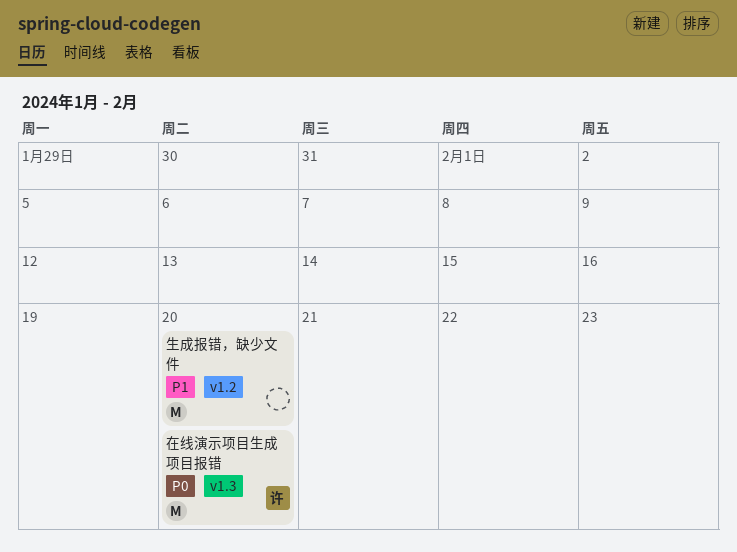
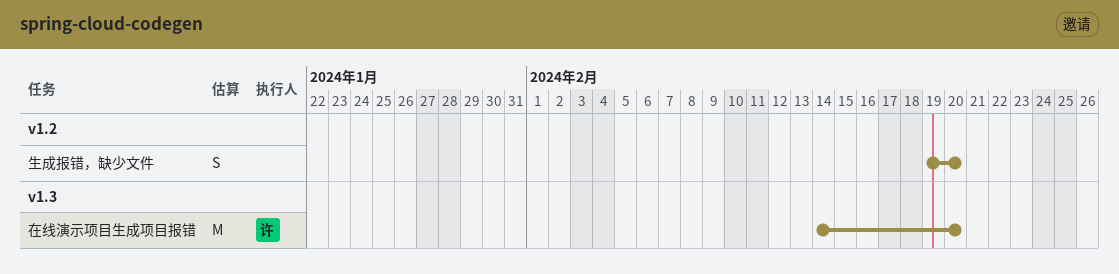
生成报错，缺少文件, estimate: M -> S

